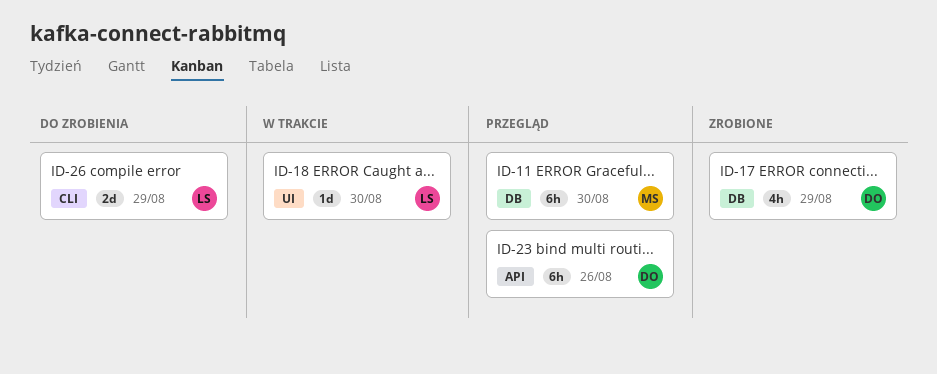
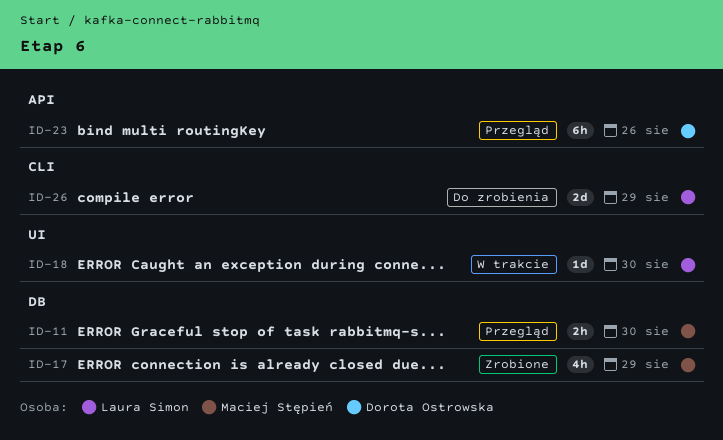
ID-11, estimate: 6h -> 2h
ID-17, owner: Dorota Ostrowska -> Maciej Stępień

